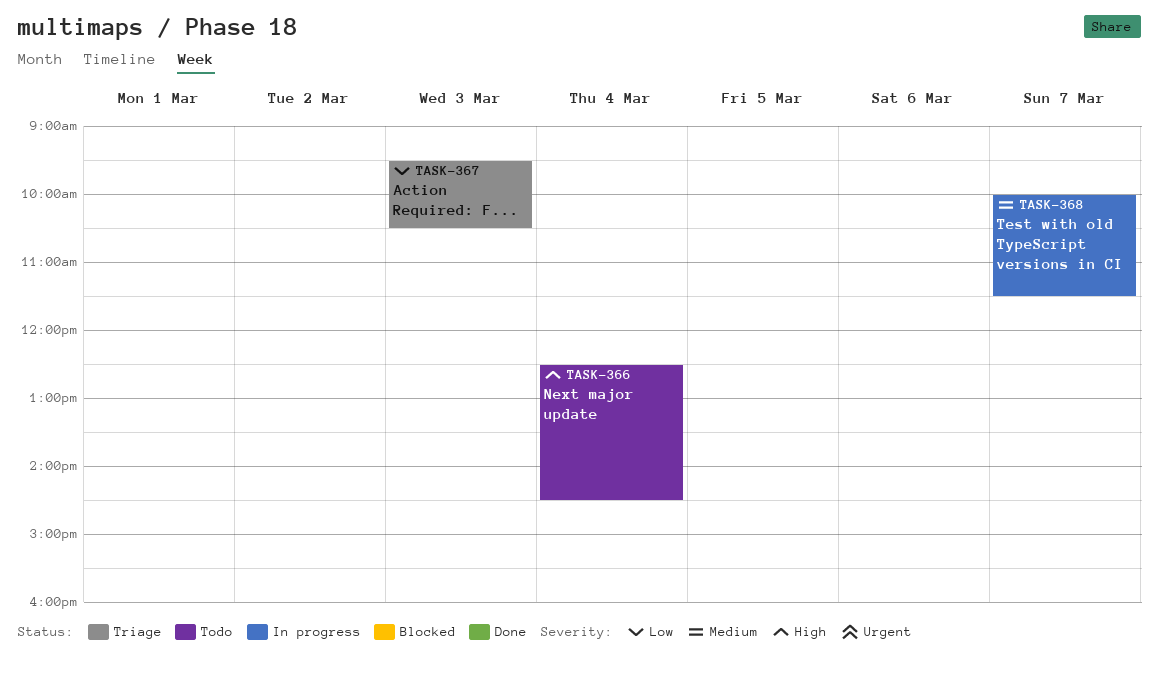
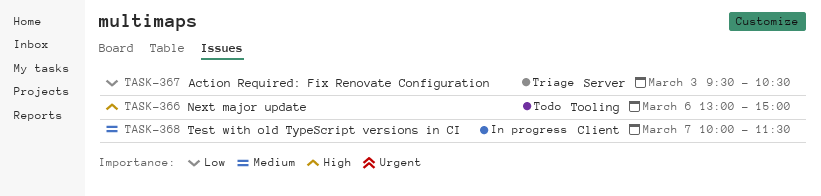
TASK-366, day: Mar 4 -> Mar 6
TASK-366, begins: 12:30 -> 13:00
TASK-366, ends: 14:30 -> 15:00

